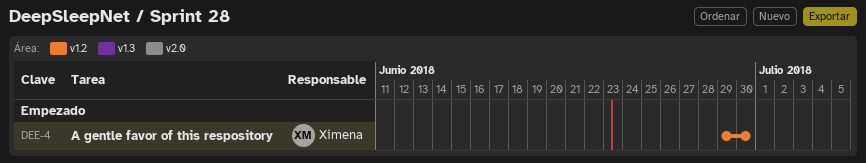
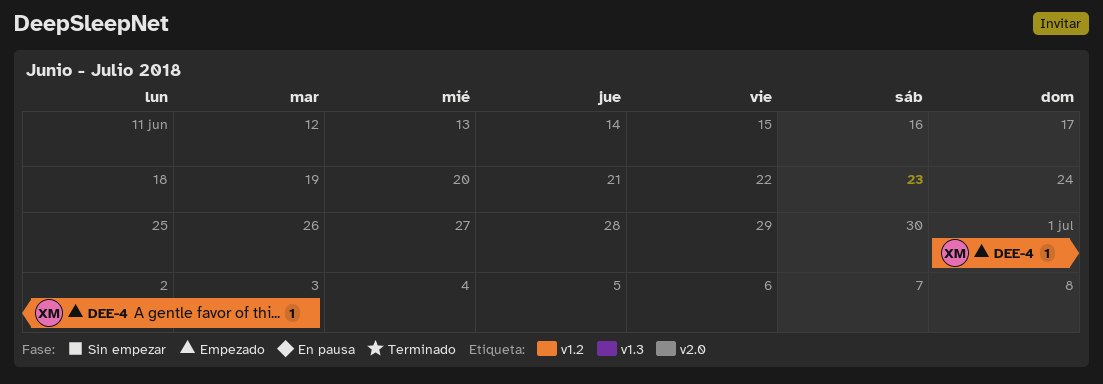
DEE-4, start: Jun 29 -> Jul 1
DEE-4, due: Jun 30 -> Jul 3

